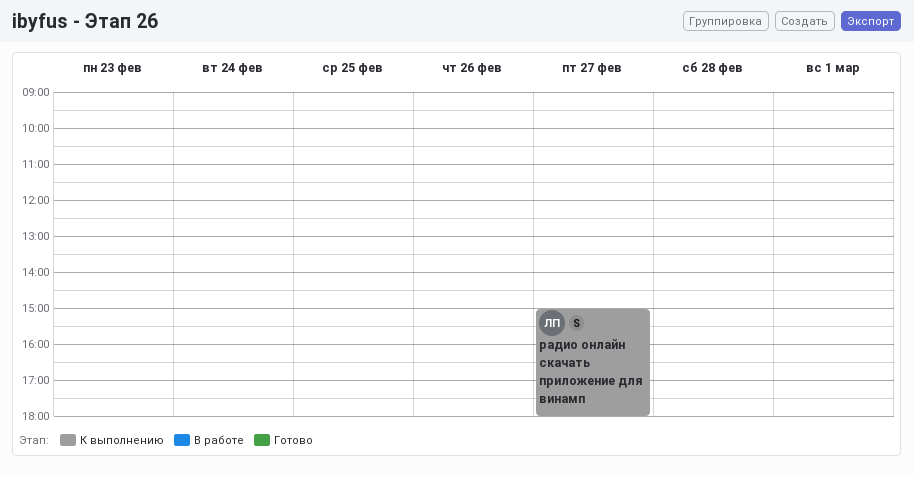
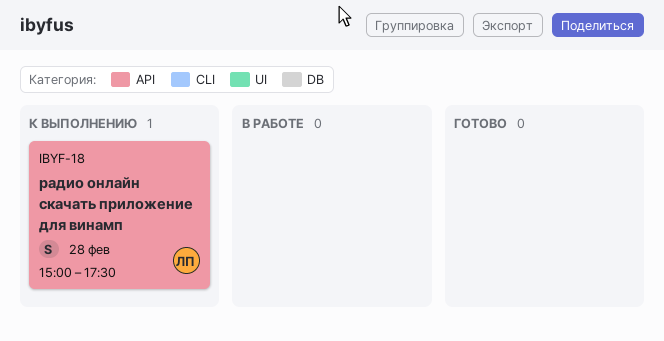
радио онлайн скачать приложение для винамп, day: Feb 27 -> Feb 28
радио онлайн скачать приложение для винамп, ends: 18:00 -> 17:30

